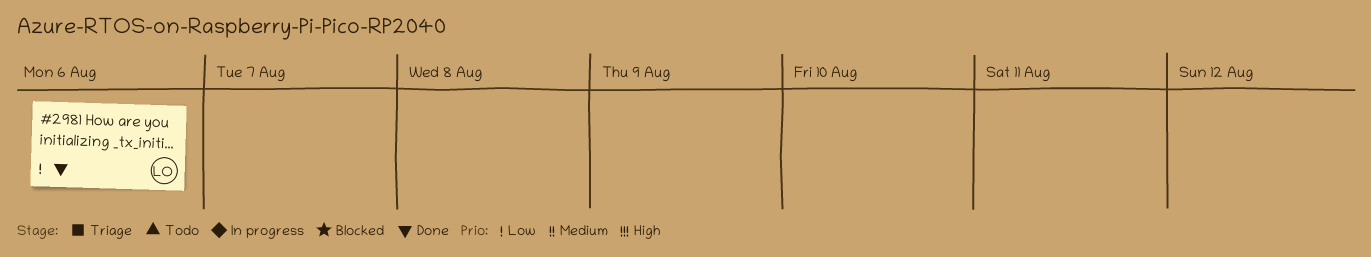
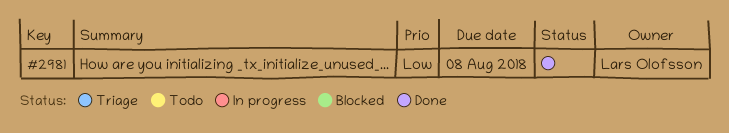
#2981, due: Aug 6 -> Aug 8

